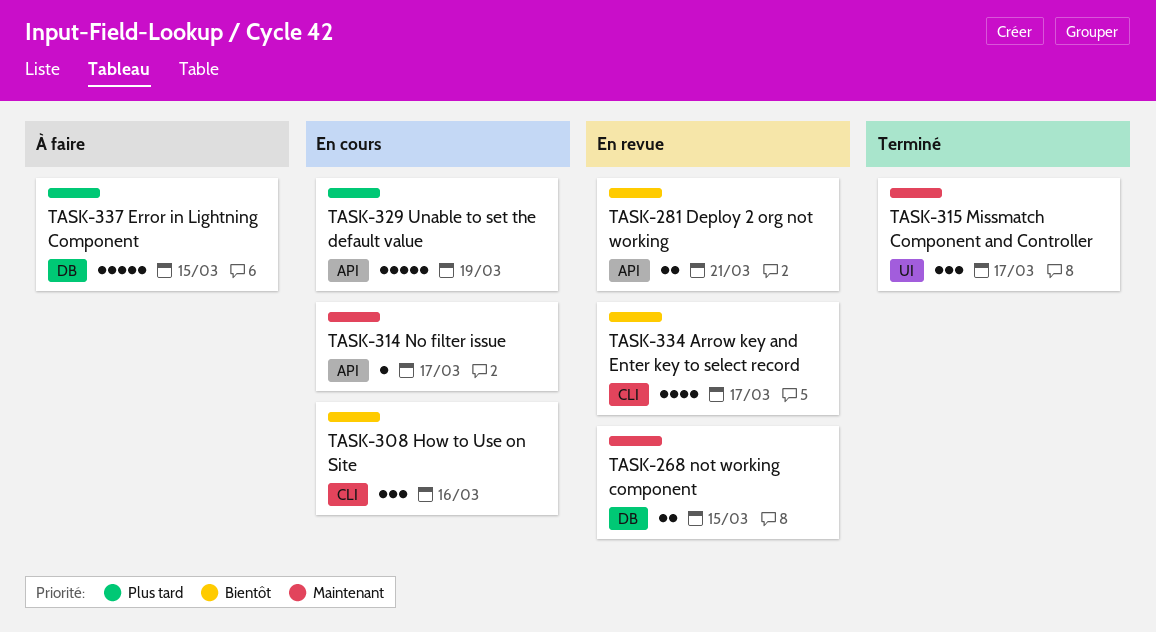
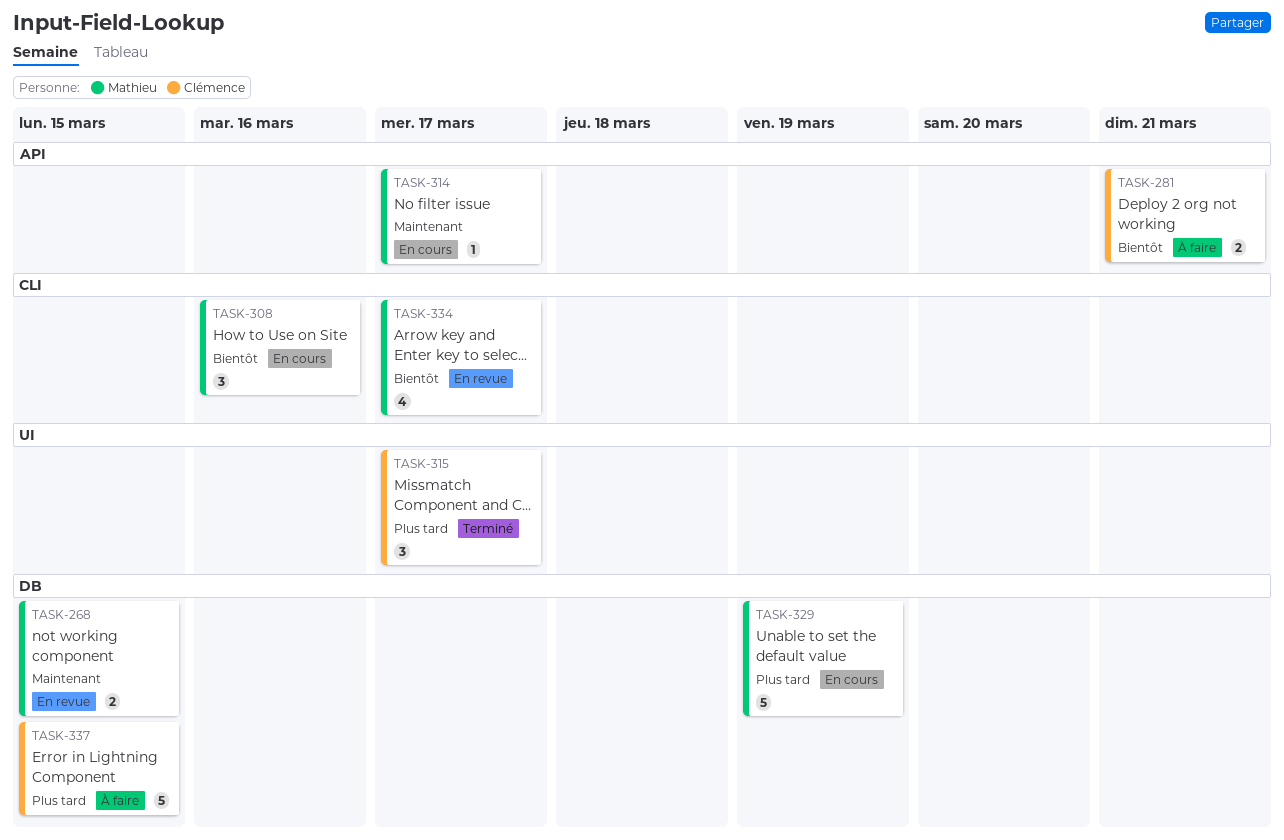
TASK-281, status: En revue -> À faire
TASK-315, priority: Maintenant -> Plus tard
TASK-329, label: API -> DB

